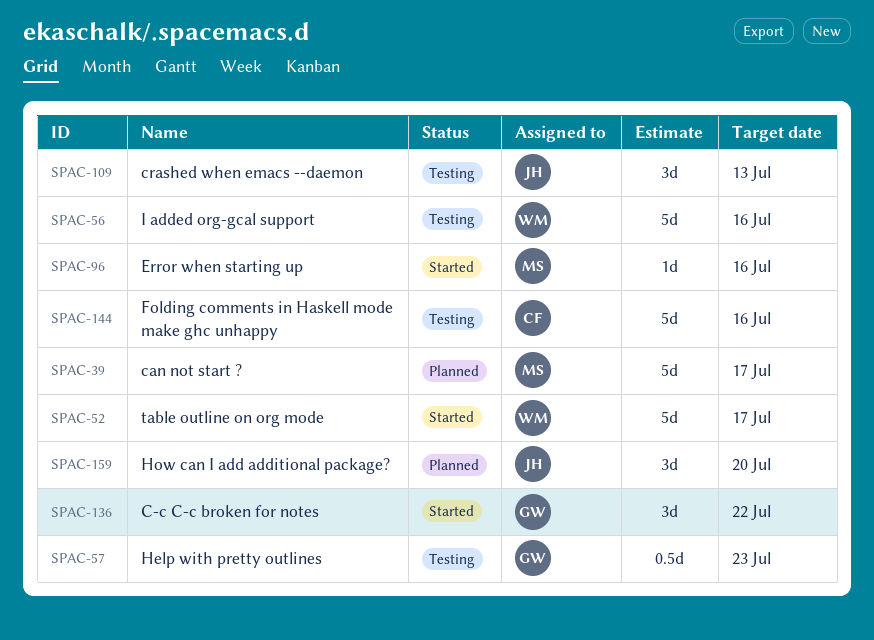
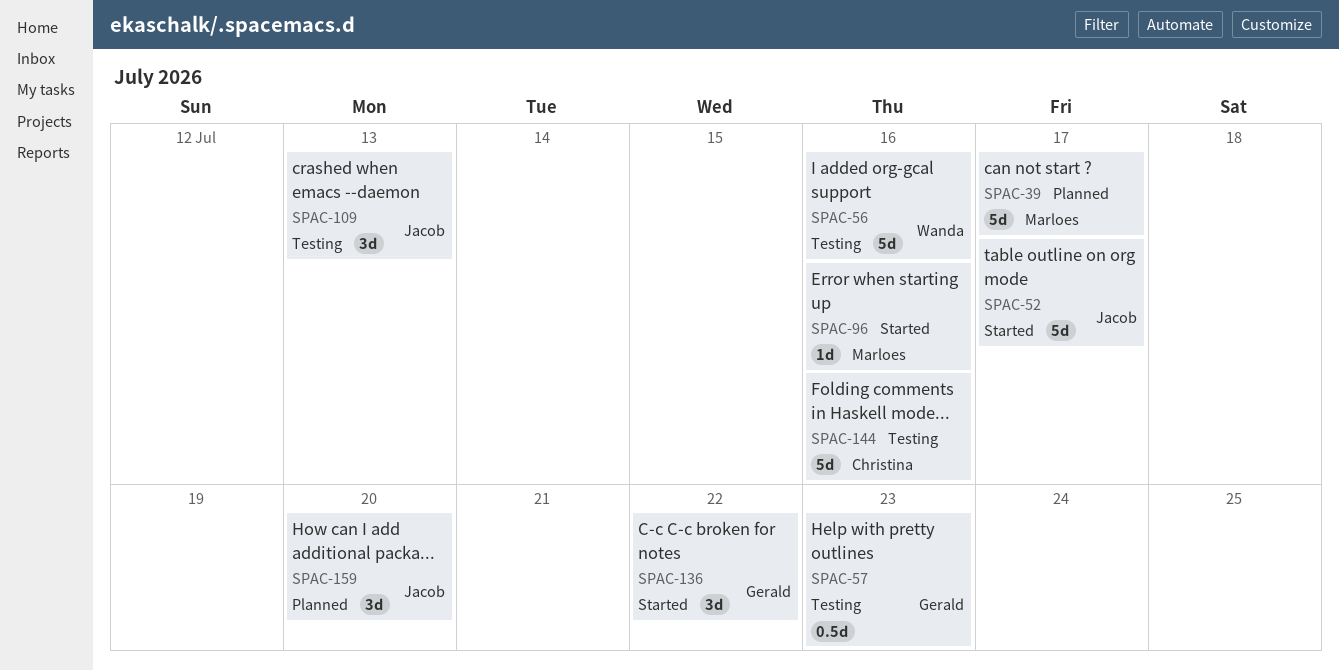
SPAC-52, owner: Wanda -> Jacob

